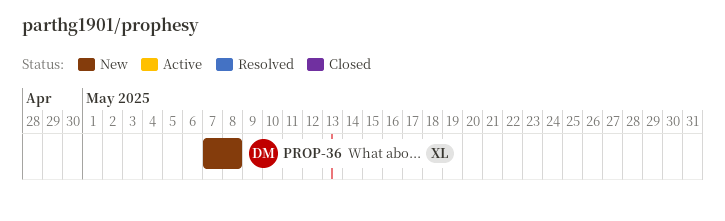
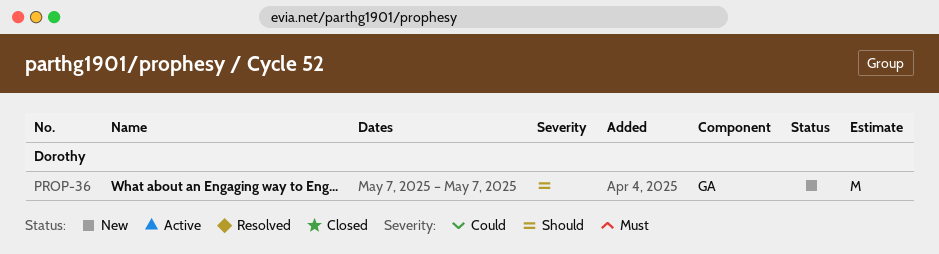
PROP-36, estimate: XL -> M
PROP-36, due: May 8 -> May 7

